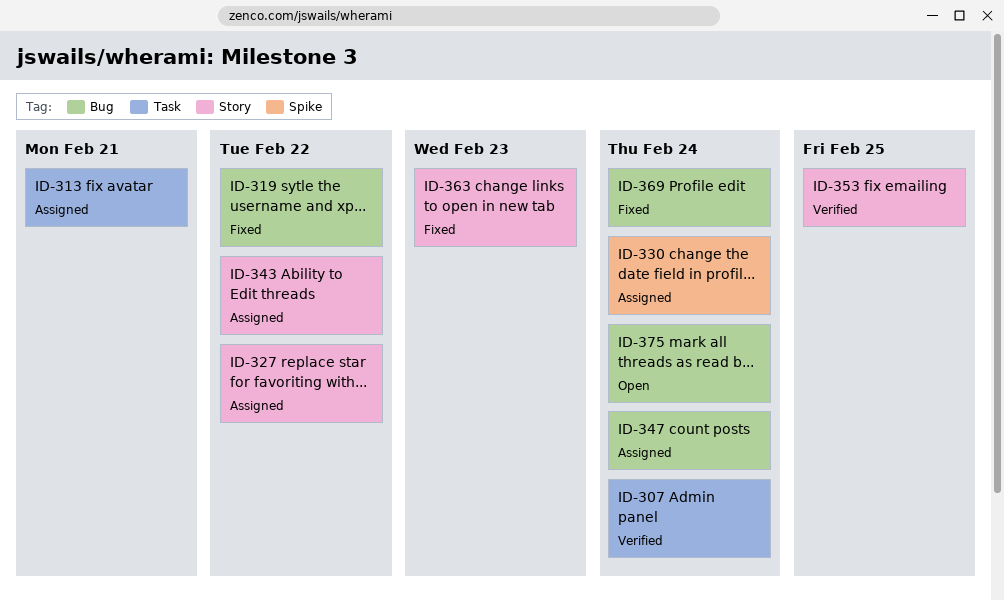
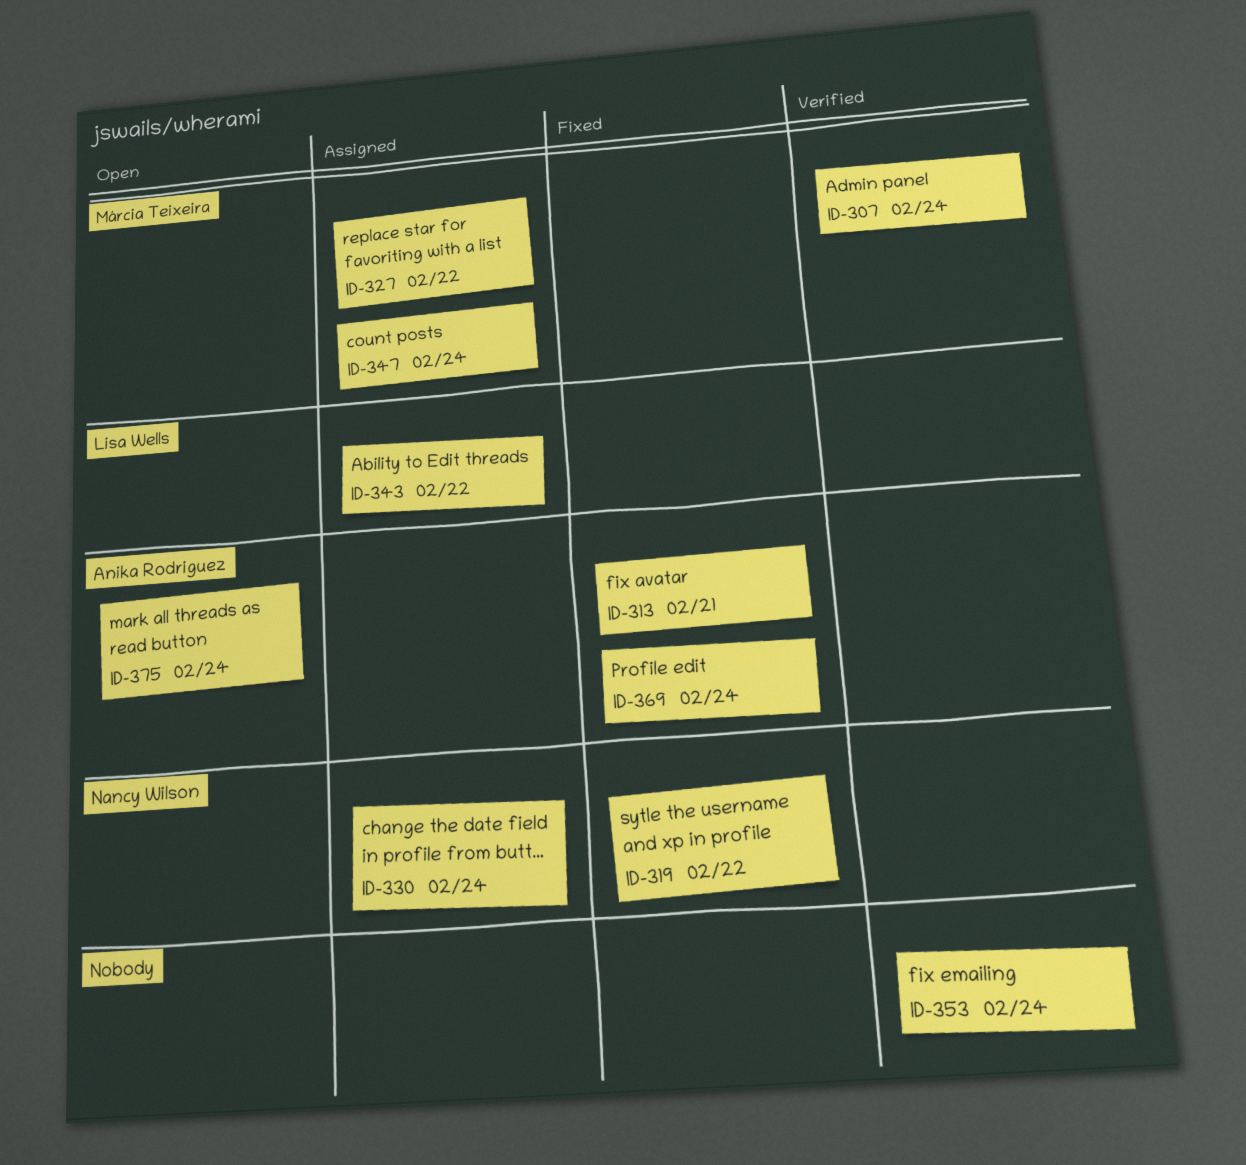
ID-313, status: Assigned -> Fixed
ID-353, due: Feb 25 -> Feb 24
ID-363: present -> none

